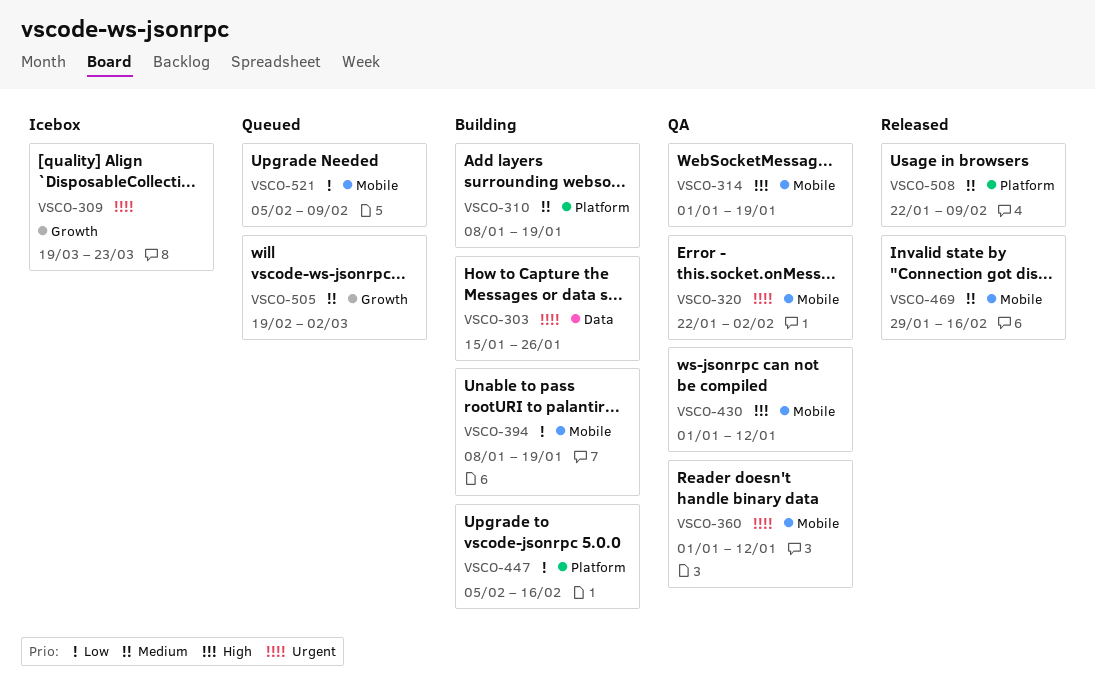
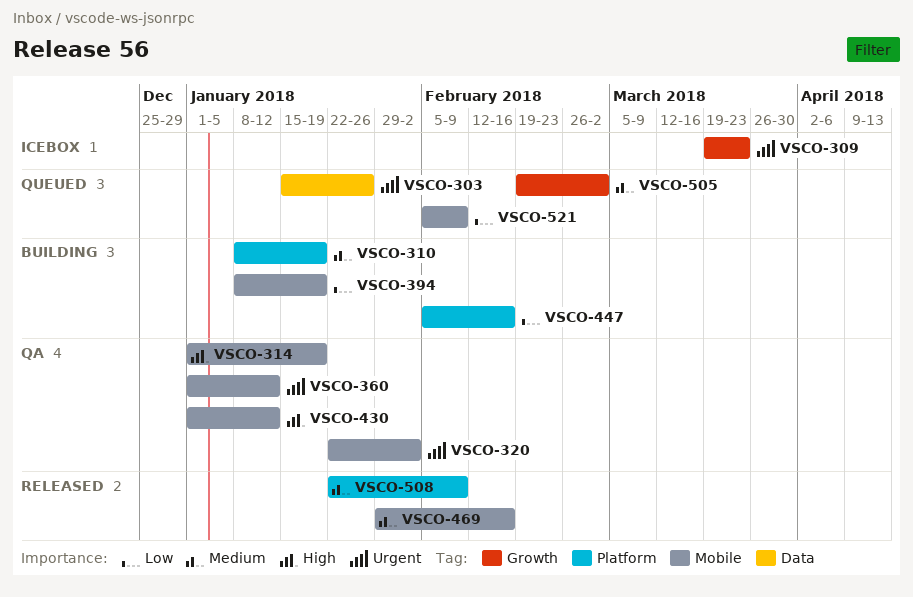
VSCO-303, status: Building -> Queued

